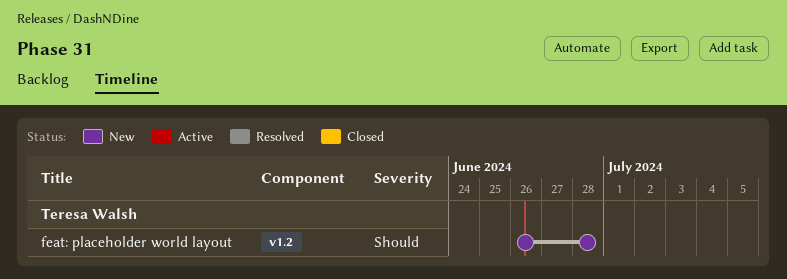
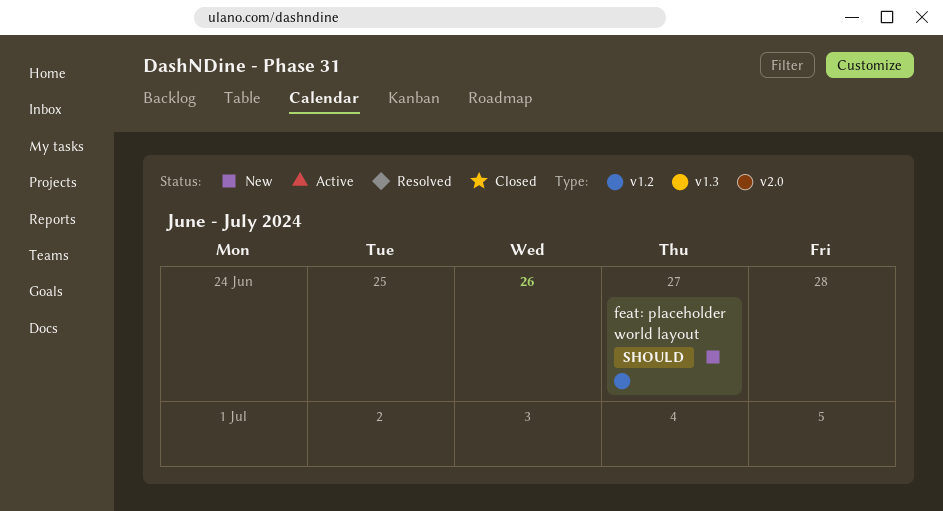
feat: placeholder world layout, due: Jun 28 -> Jun 27

